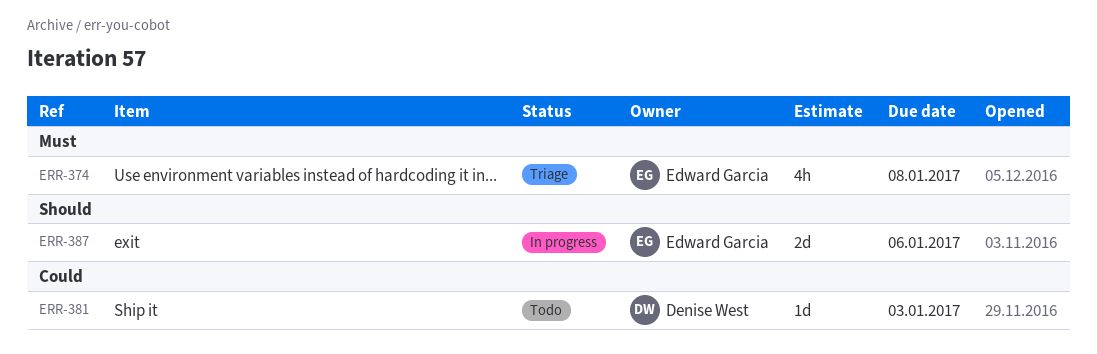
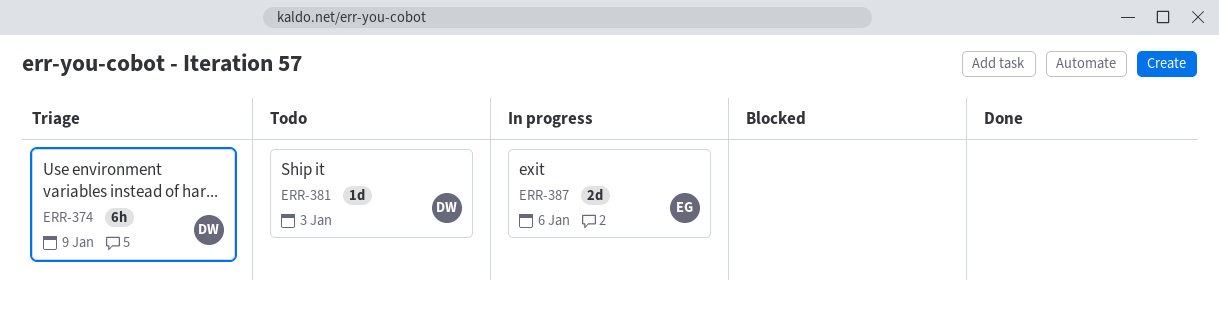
ERR-374, owner: Edward Garcia -> Denise West
ERR-374, estimate: 4h -> 6h
ERR-374, due: Jan 8 -> Jan 9

